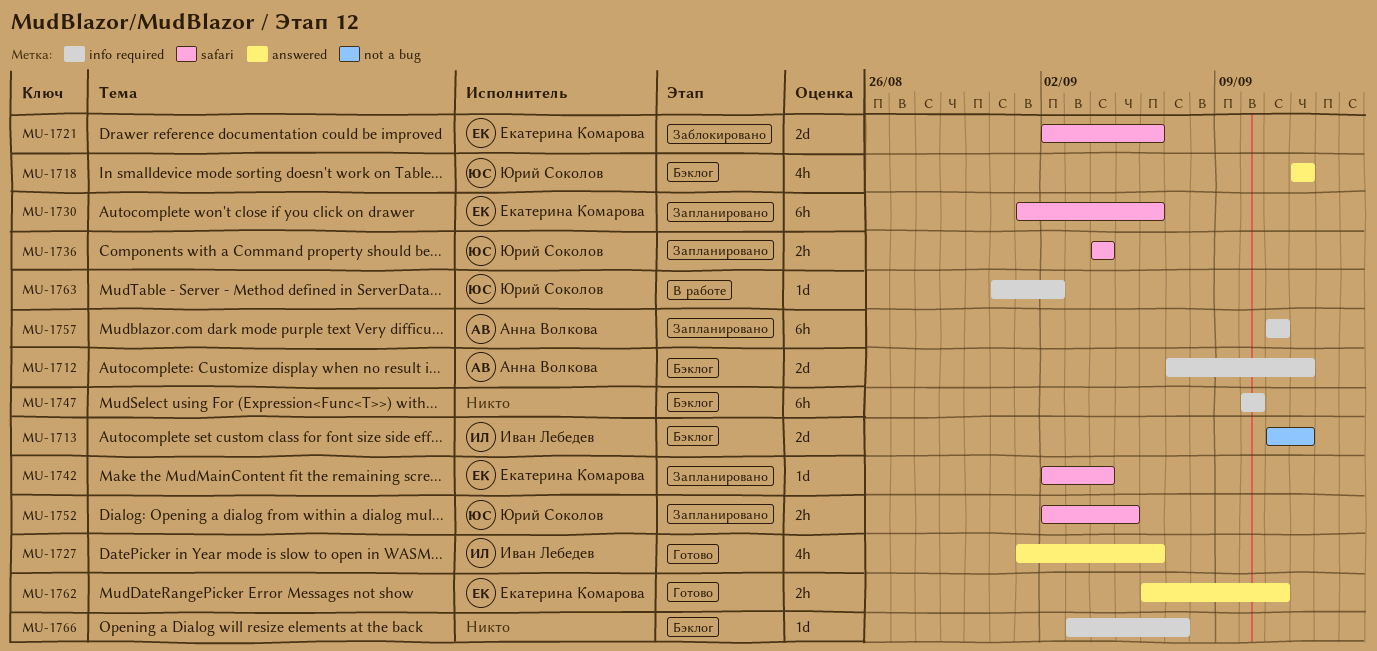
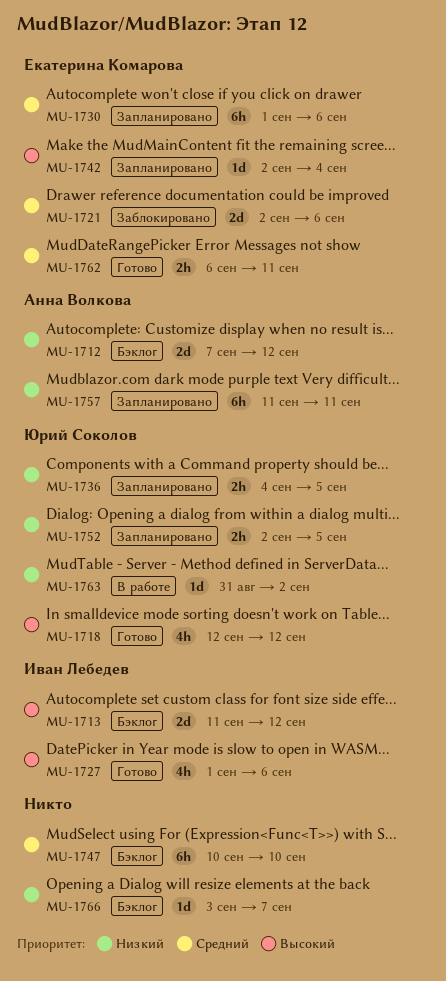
MU-1718, status: Бэклог -> Готово
MU-1736, due: Sep 4 -> Sep 5

